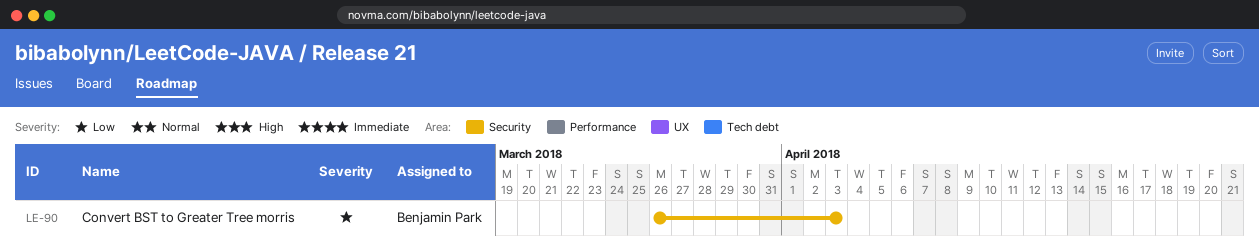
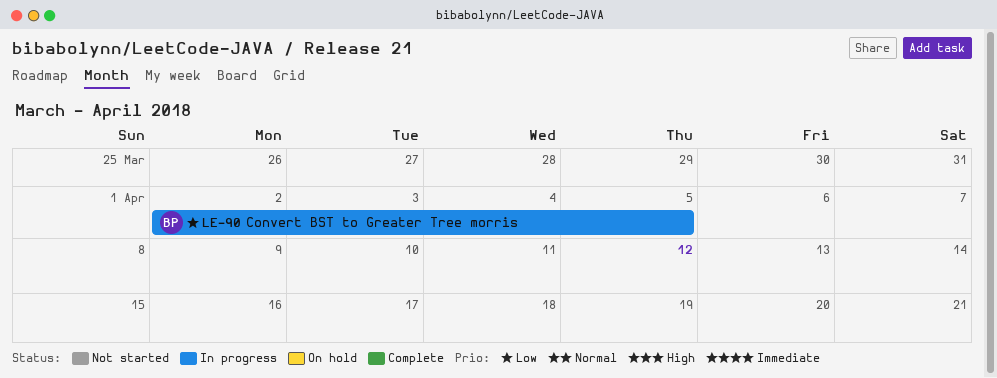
LE-90, start: Mar 26 -> Apr 2
LE-90, due: Apr 3 -> Apr 5

